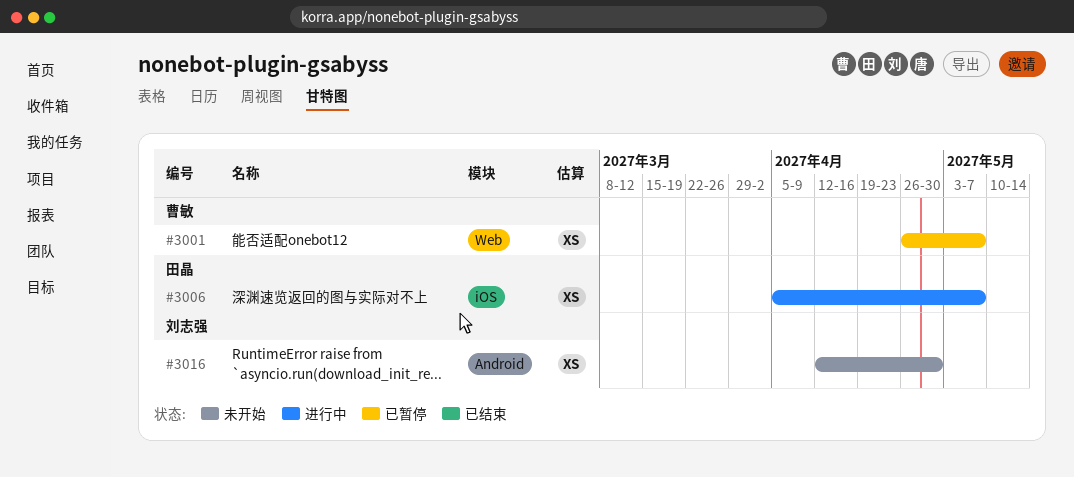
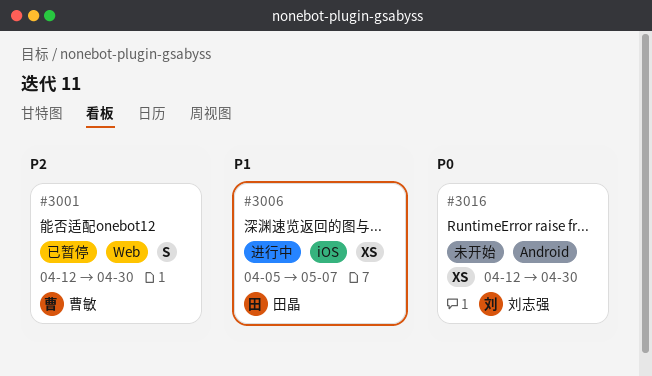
#3001, estimate: XS -> S
#3001, start: Apr 26 -> Apr 12
#3001, due: May 7 -> Apr 30

